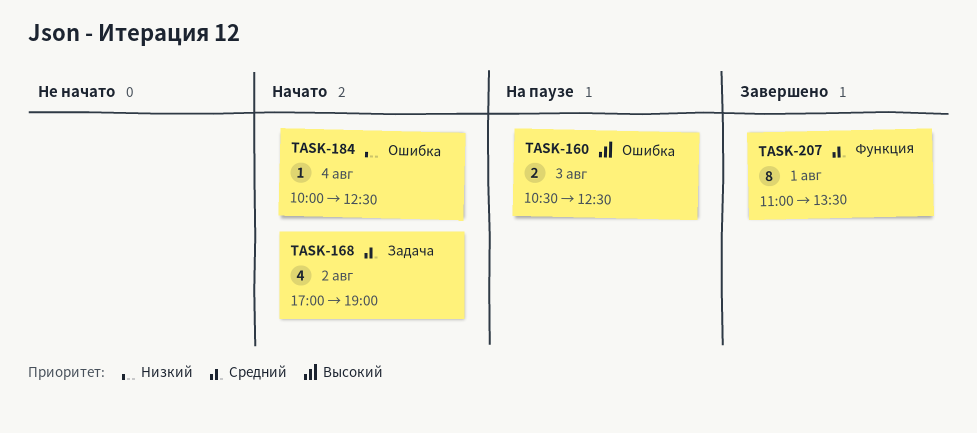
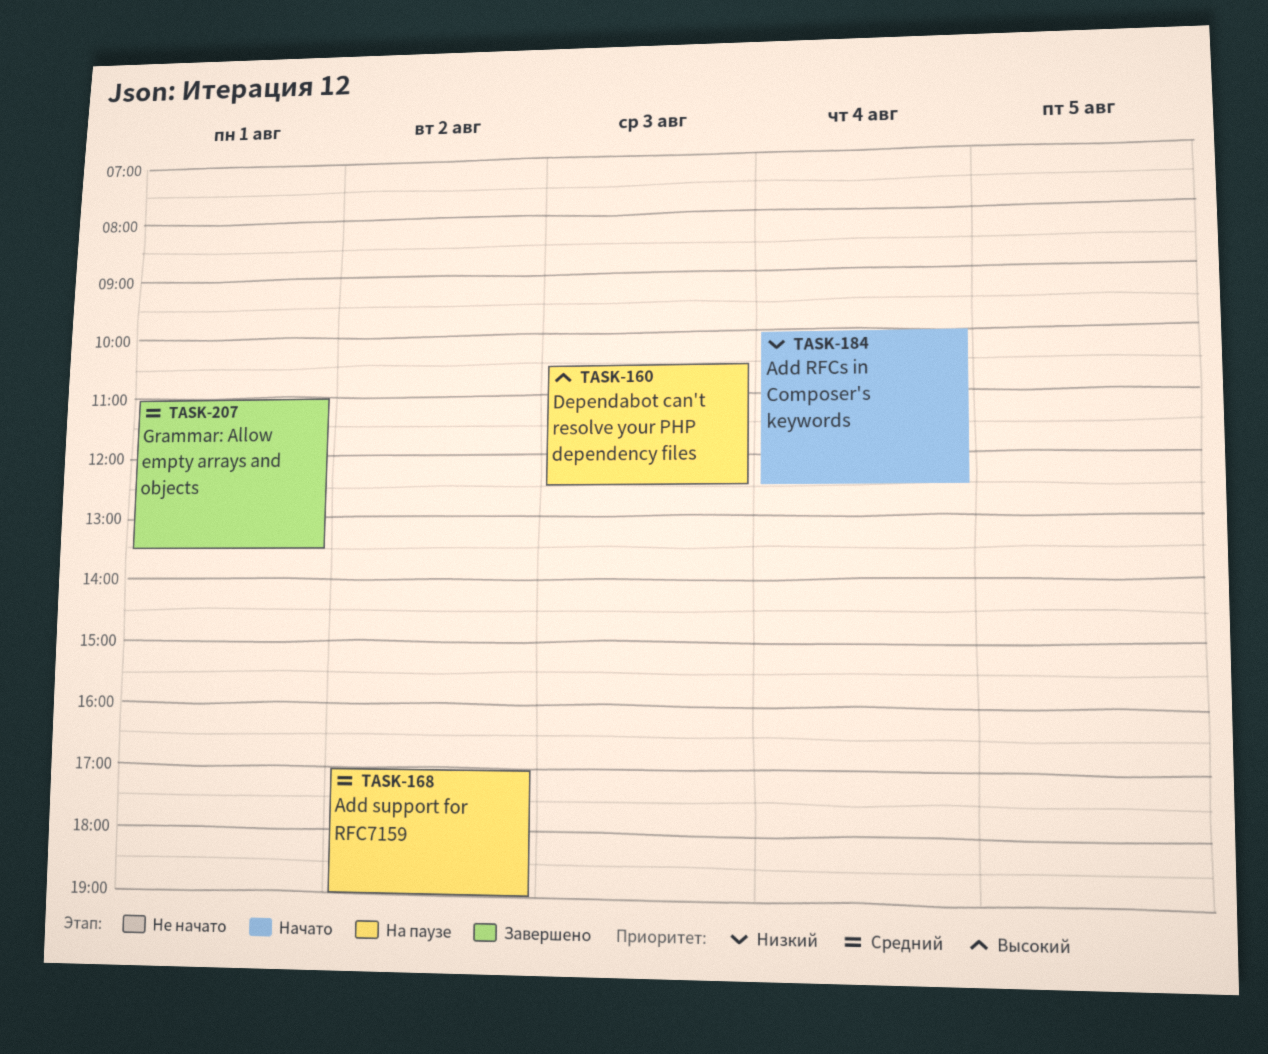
TASK-168, status: Начато -> На паузе

